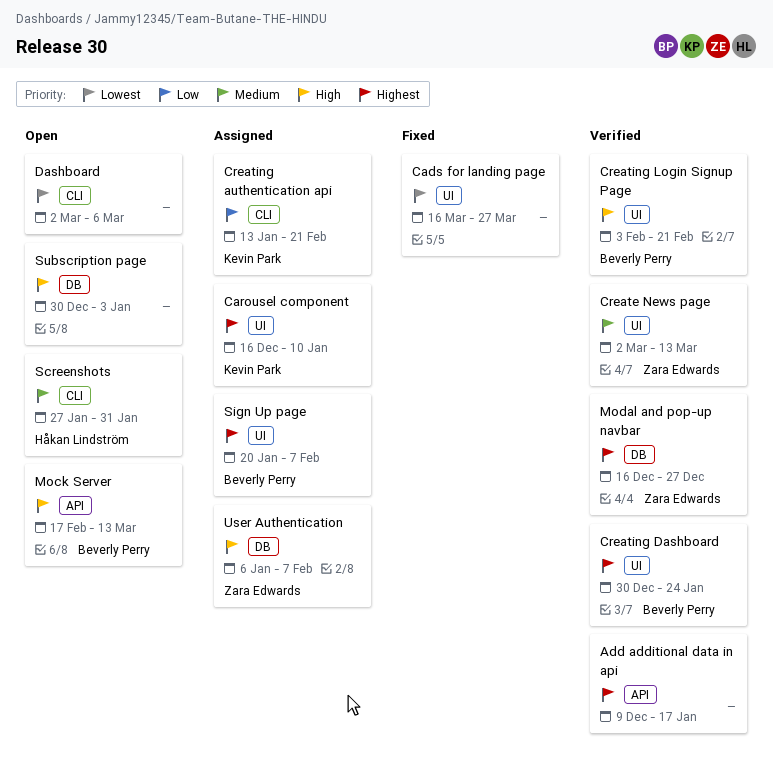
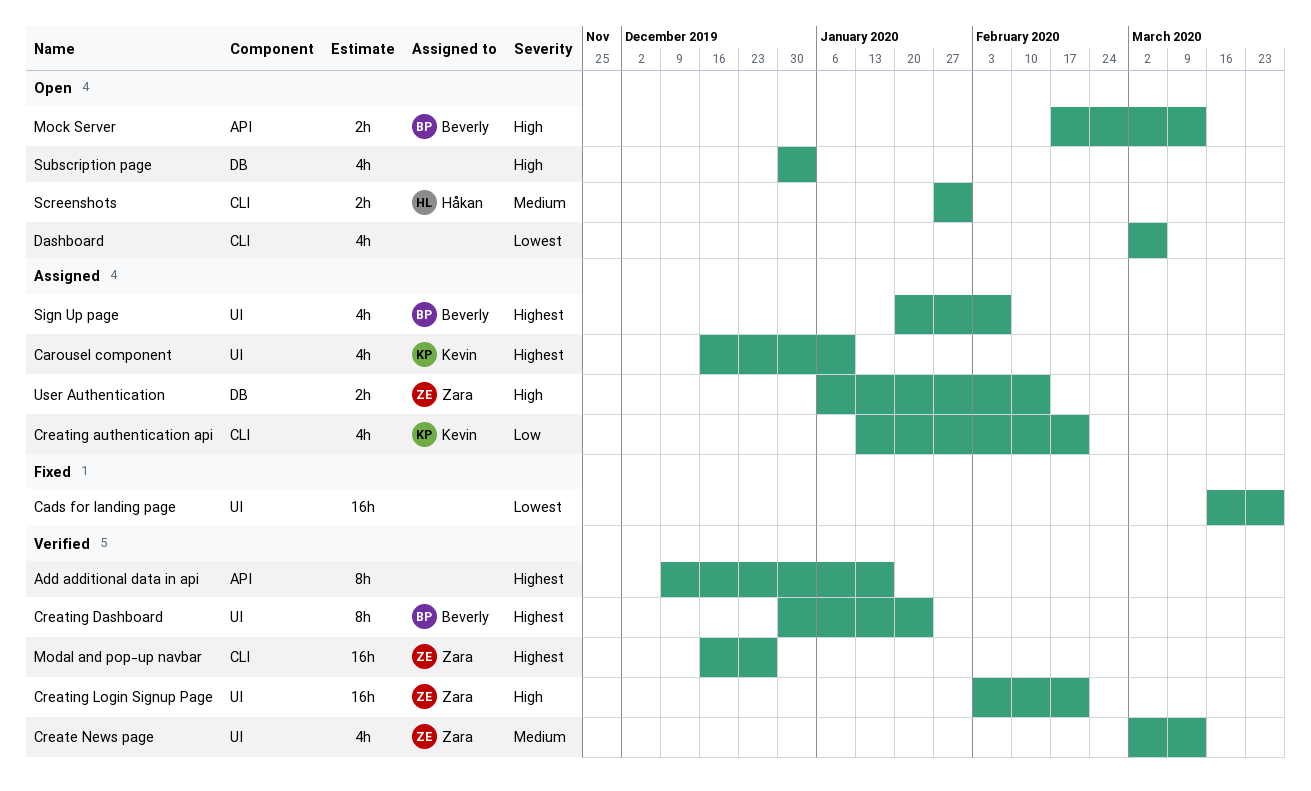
Creating Login Signup Page, owner: Beverly Perry -> Zara Edwards
Modal and pop-up navbar, label: DB -> CLI
User Authentication, due: Feb 7 -> Feb 14

